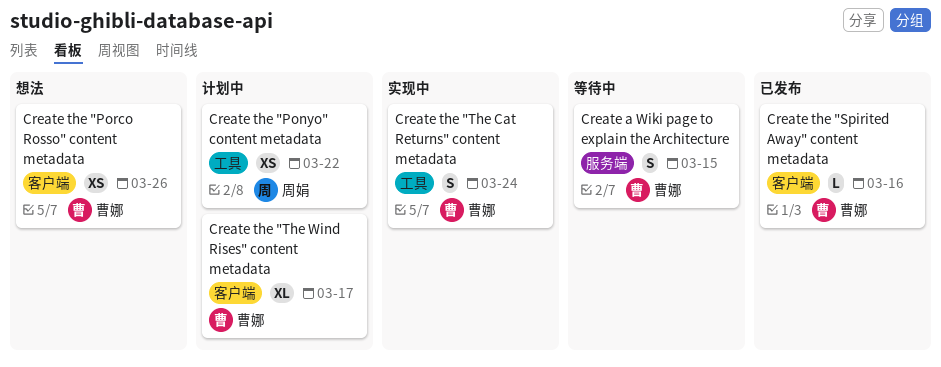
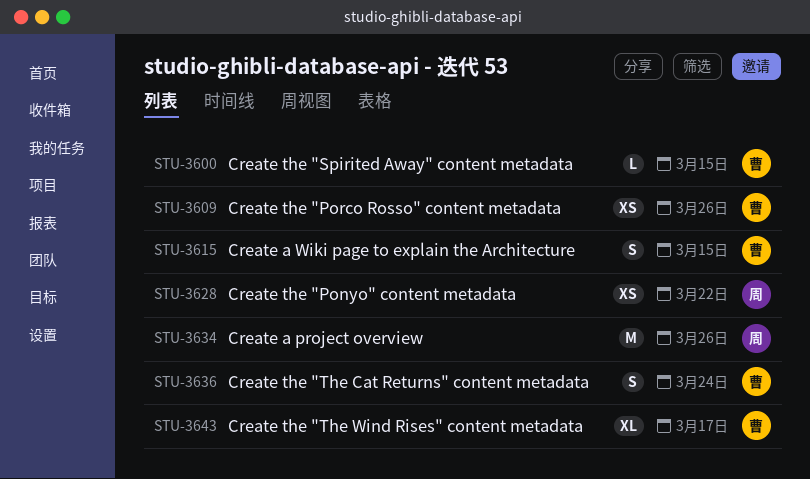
Create a project overview: none -> present
Create the "Spirited Away" content metadata, due: Mar 16 -> Mar 15

